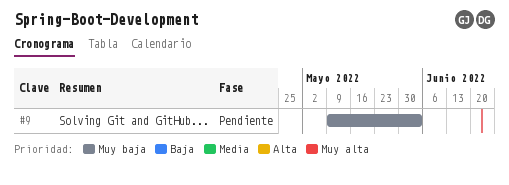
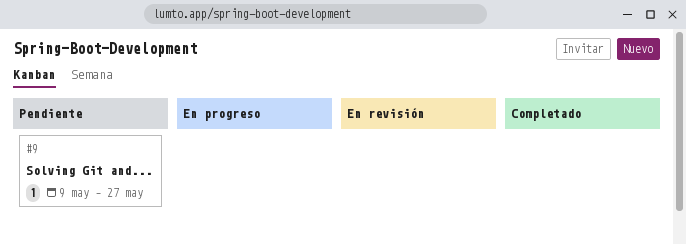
#9, due: Jun 3 -> May 27

